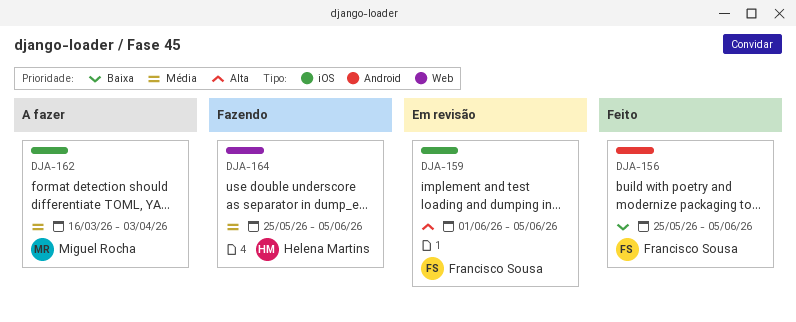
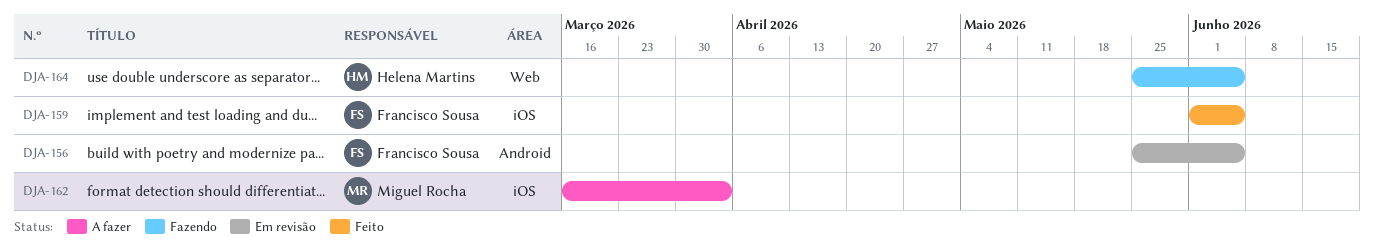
DJA-156, status: Feito -> Em revisão
DJA-159, status: Em revisão -> Feito

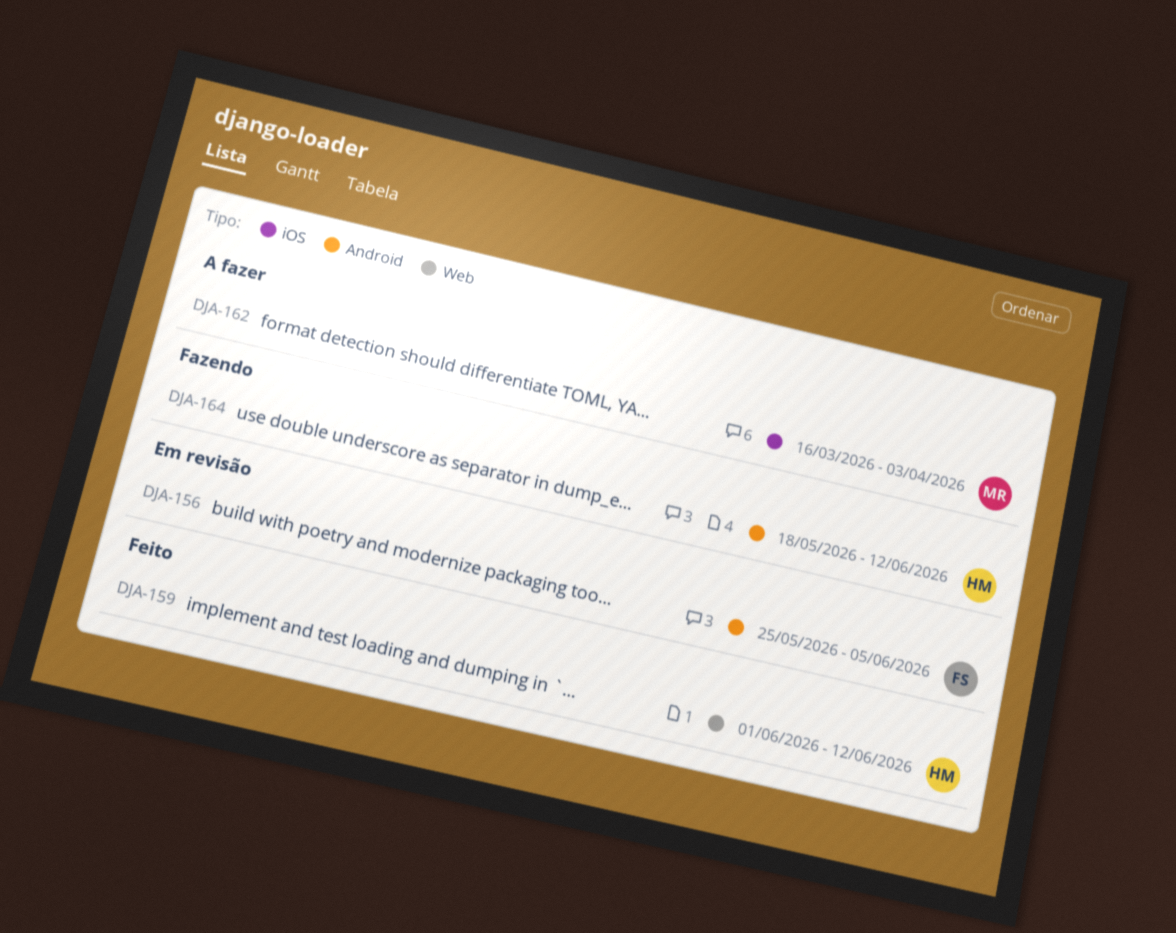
DJA-159, owner: Francisco Sousa -> Helena Martins
DJA-159, label: iOS -> Web
DJA-159, due: Jun 5 -> Jun 12
DJA-164, label: Web -> Android
DJA-164, start: May 25 -> May 18
DJA-164, due: Jun 5 -> Jun 12

